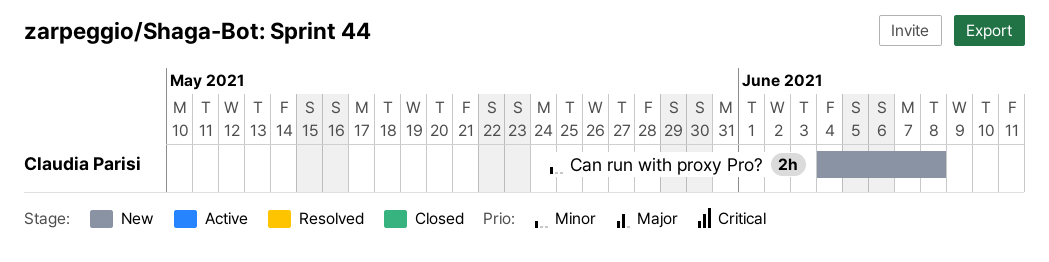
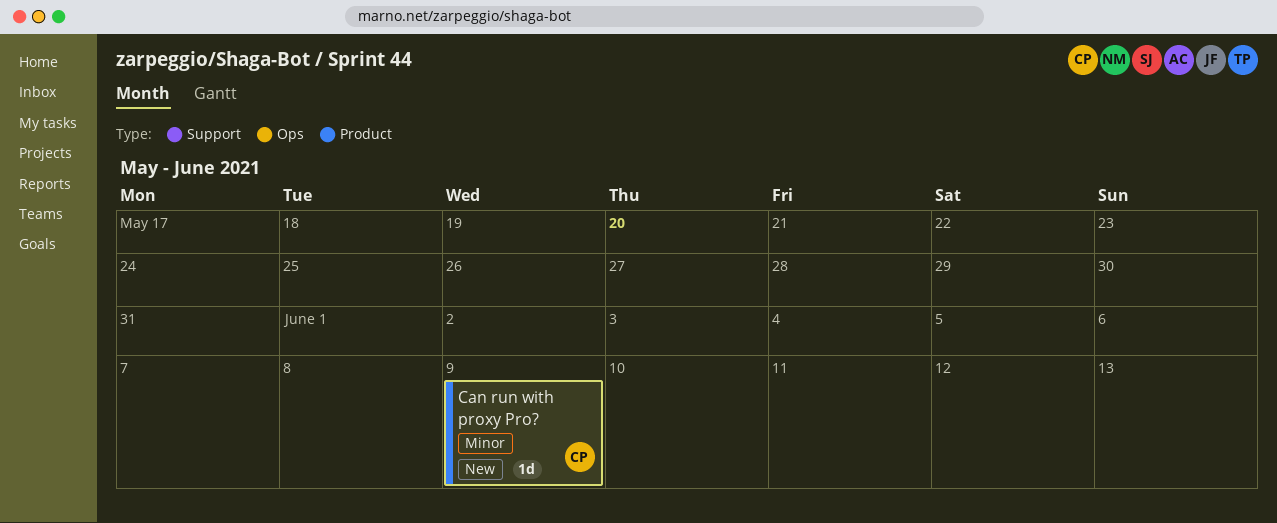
Can run with proxy Pro?, estimate: 2h -> 1d
Can run with proxy Pro?, due: Jun 8 -> Jun 9

